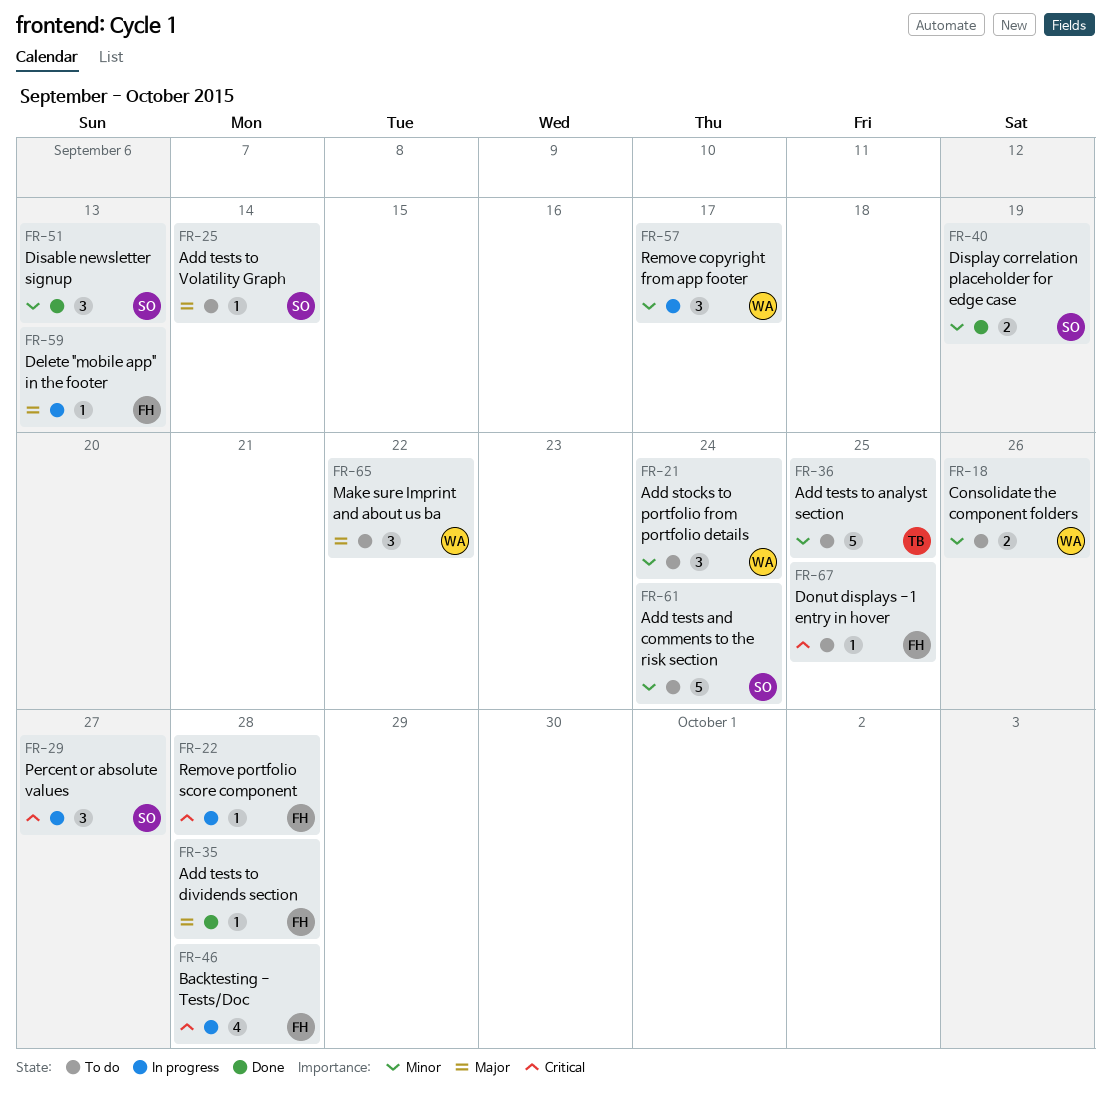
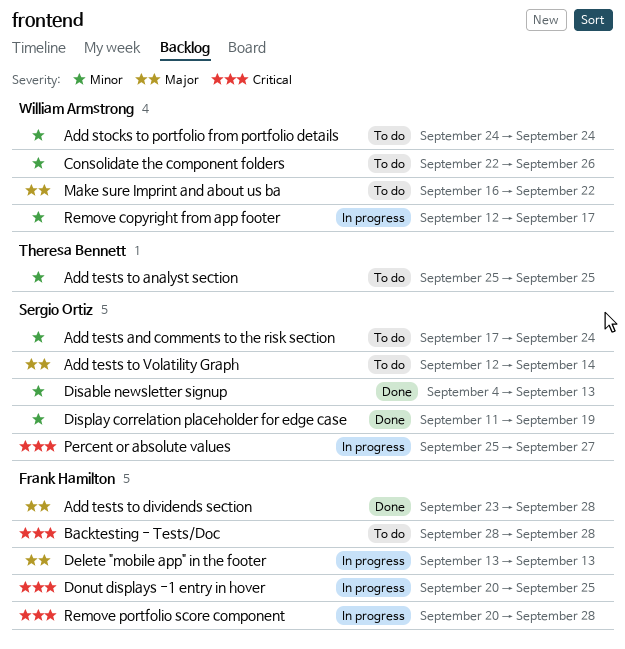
Backtesting - Tests/Doc, status: In progress -> To do
Donut displays -1 entry in hover, status: To do -> In progress

